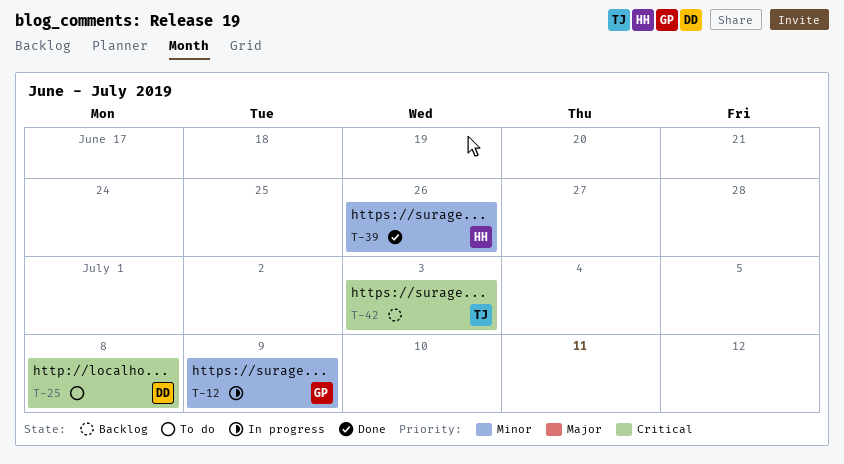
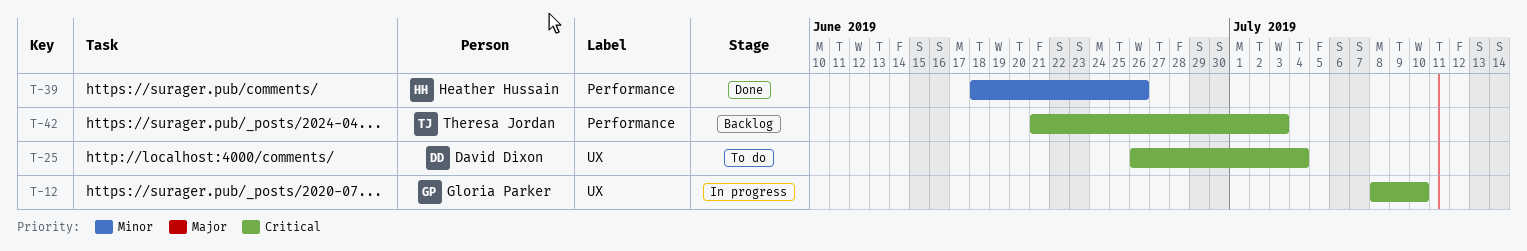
T-12, priority: Minor -> Critical
T-12, due: Jul 9 -> Jul 10
T-25, due: Jul 8 -> Jul 4

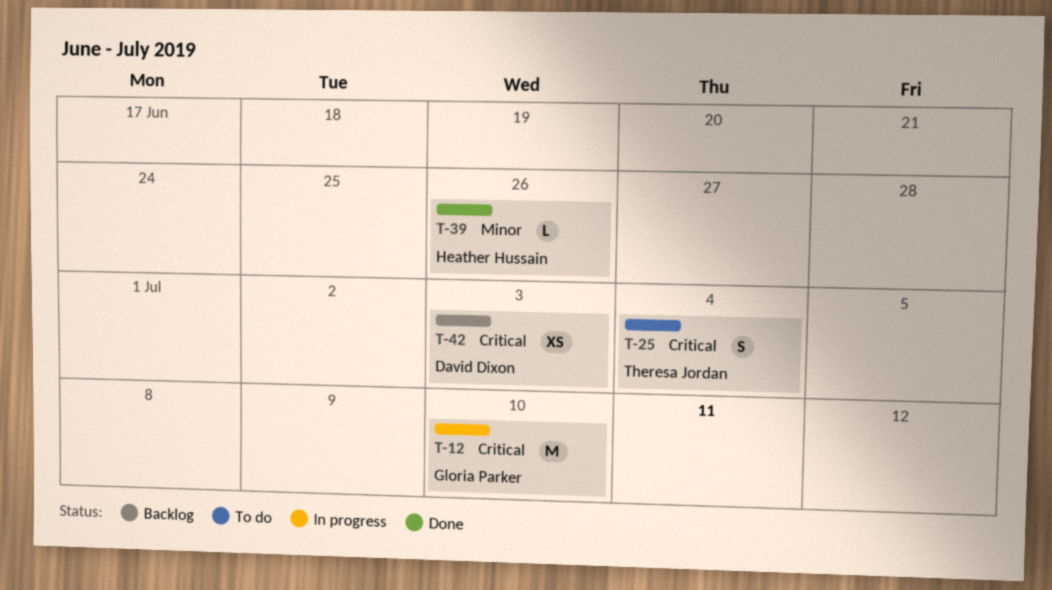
T-25, owner: David Dixon -> Theresa Jordan
T-42, owner: Theresa Jordan -> David Dixon

